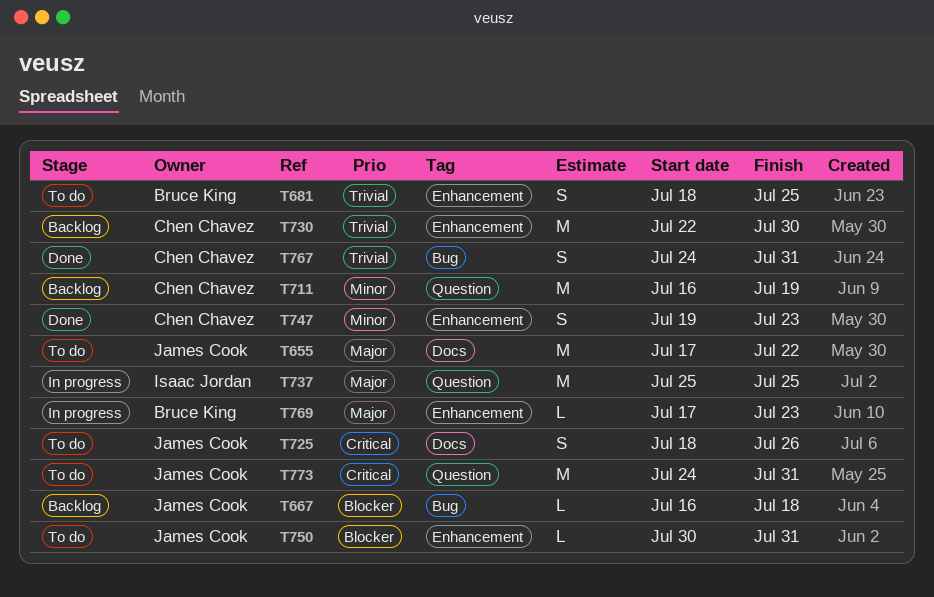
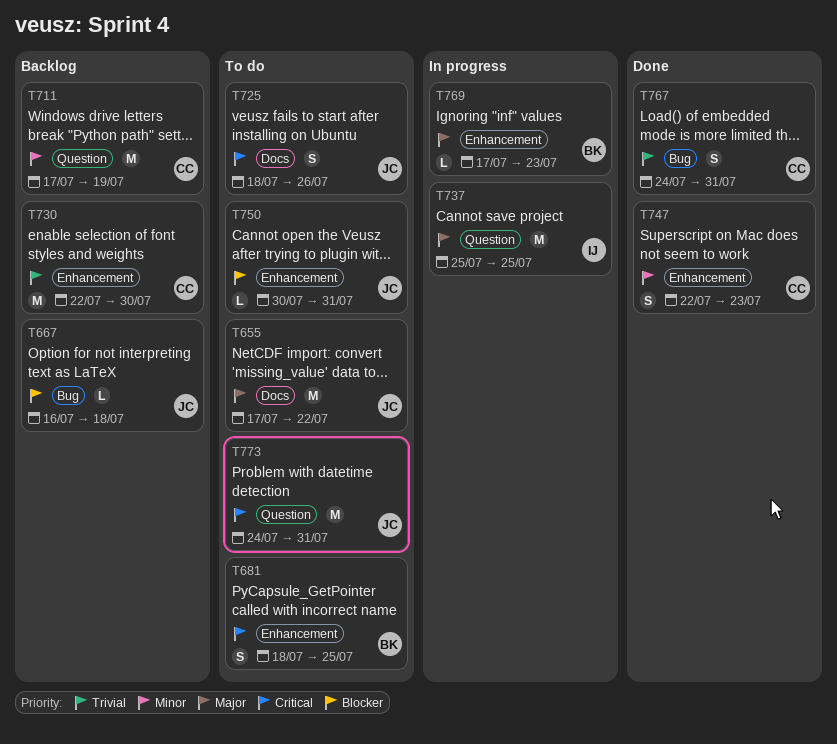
T681, priority: Trivial -> Critical
T711, start: Jul 16 -> Jul 17
T747, start: Jul 19 -> Jul 22

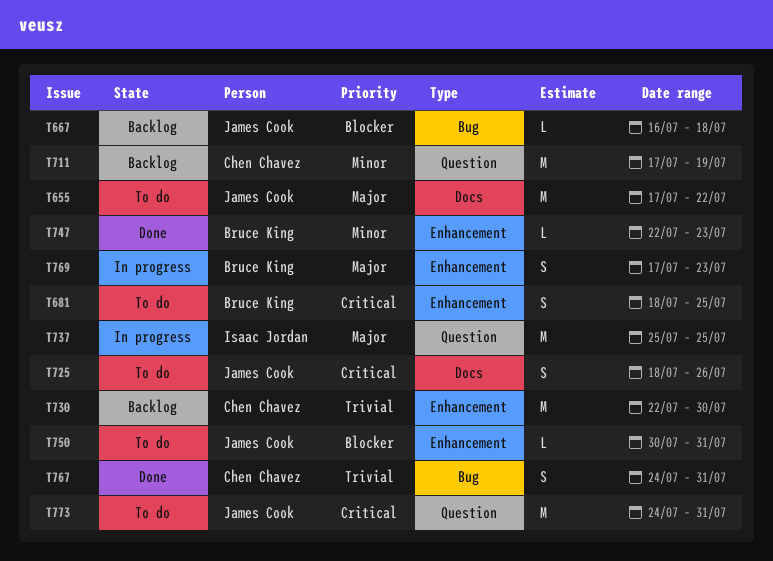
T747, owner: Chen Chavez -> Bruce King
T747, estimate: S -> L
T769, estimate: L -> S

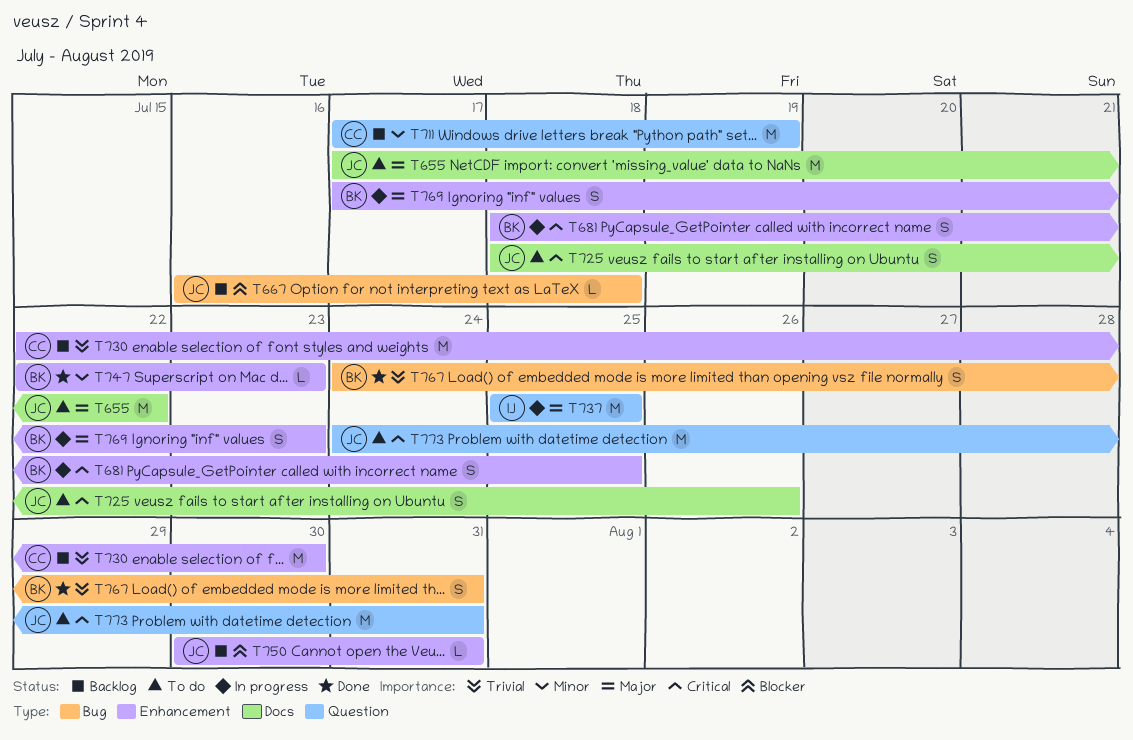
T681, status: To do -> In progress
T750, status: To do -> Backlog
T767, owner: Chen Chavez -> Bruce King

